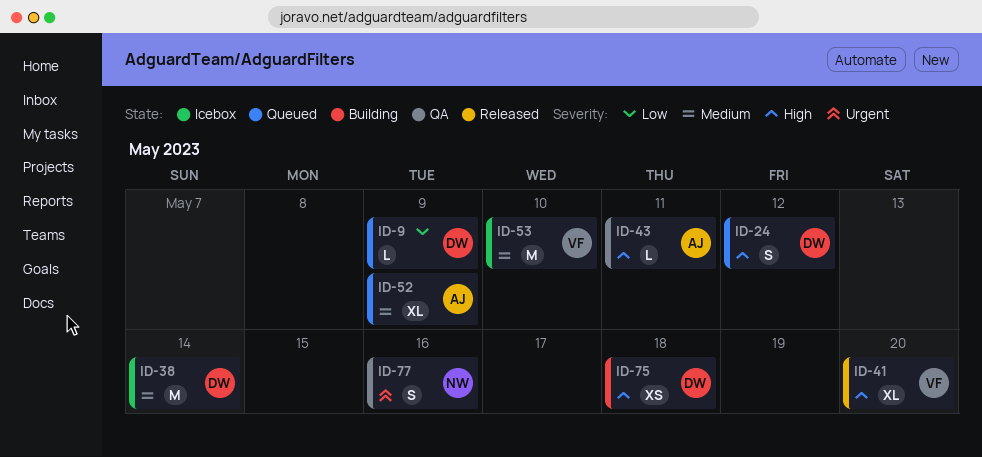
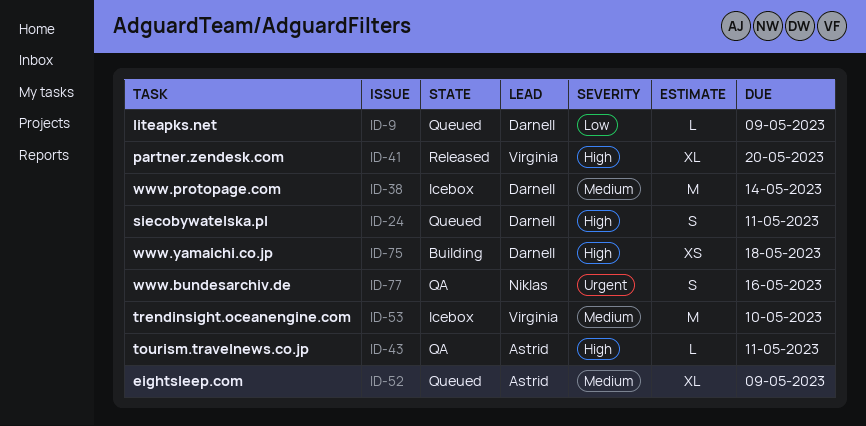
ID-24, due: May 12 -> May 11

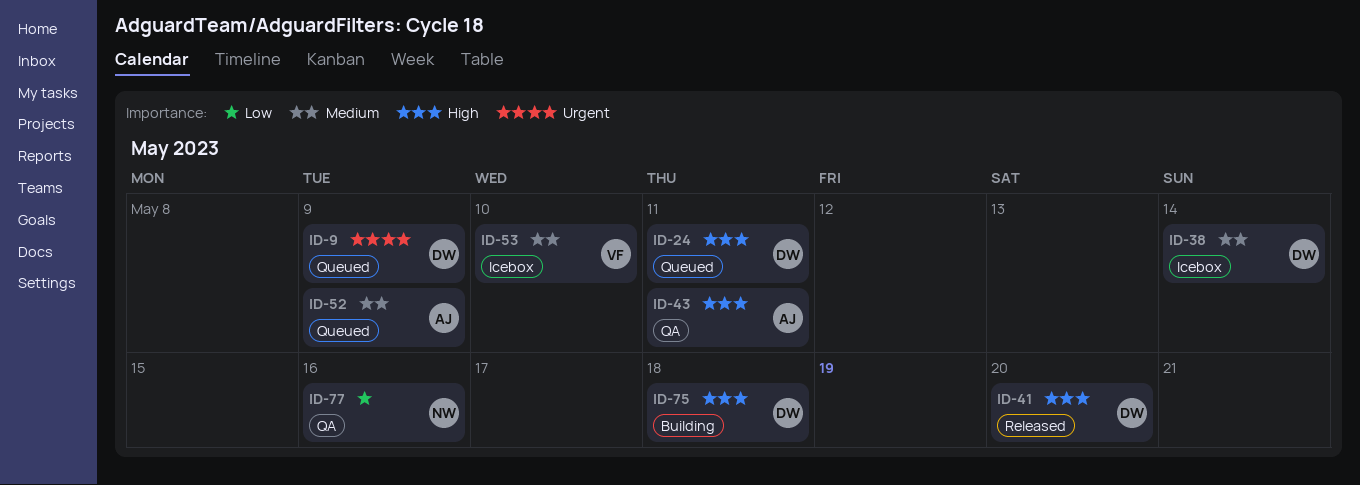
ID-9, priority: Low -> Urgent
ID-41, owner: Virginia -> Darnell
ID-77, priority: Urgent -> Low

